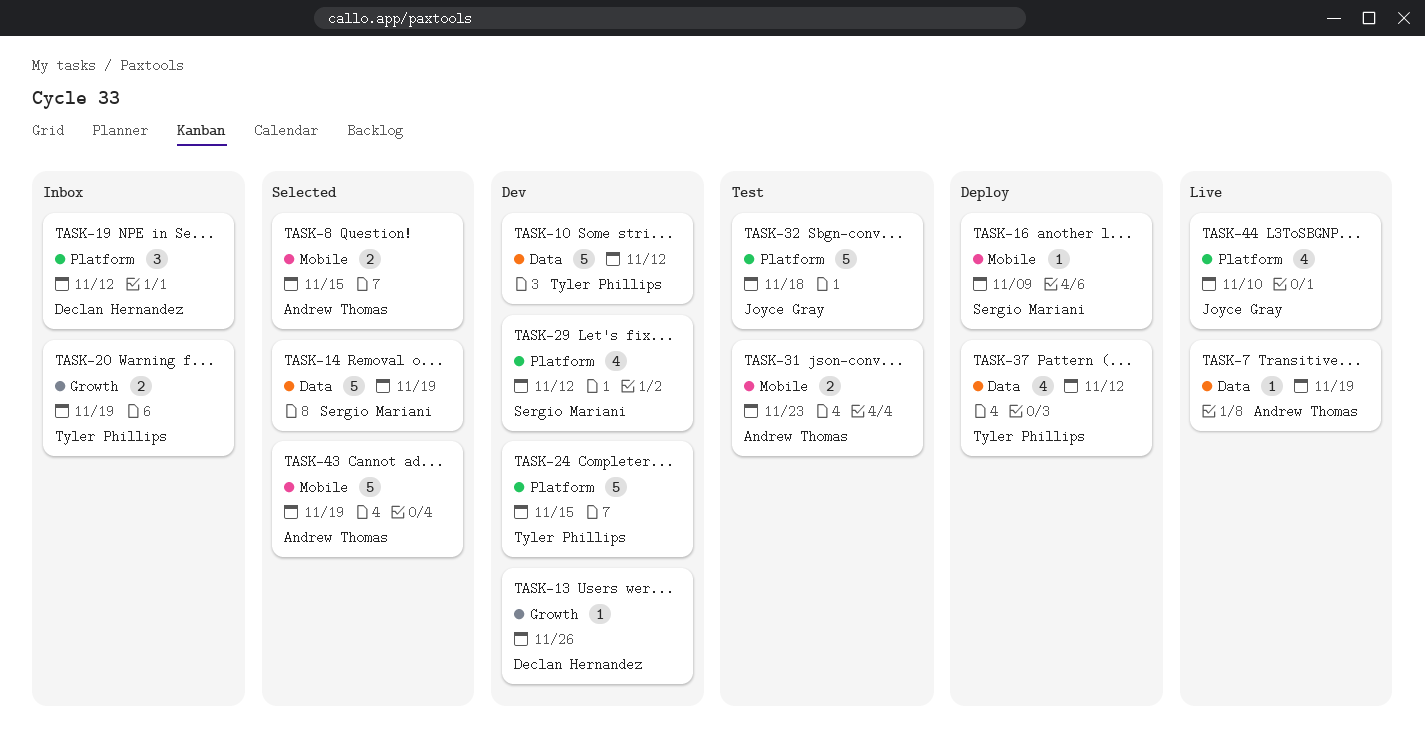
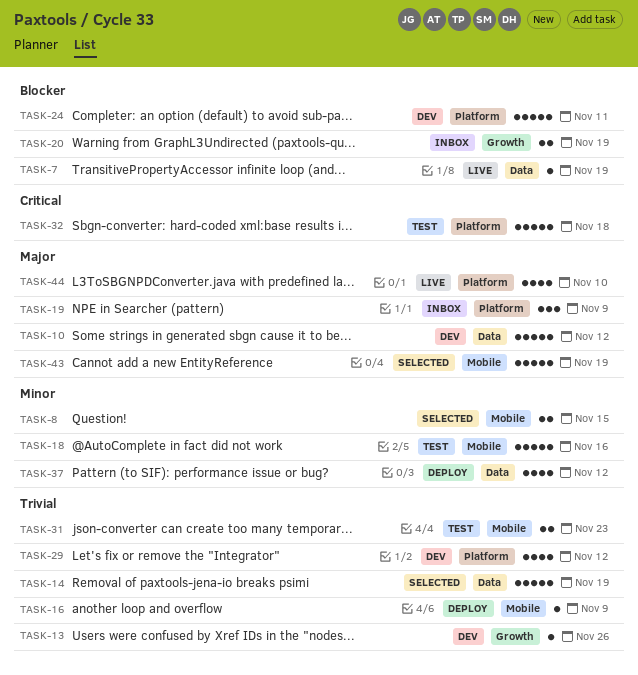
TASK-18: none -> present
TASK-19, due: Nov 12 -> Nov 9
TASK-24, due: Nov 15 -> Nov 11

